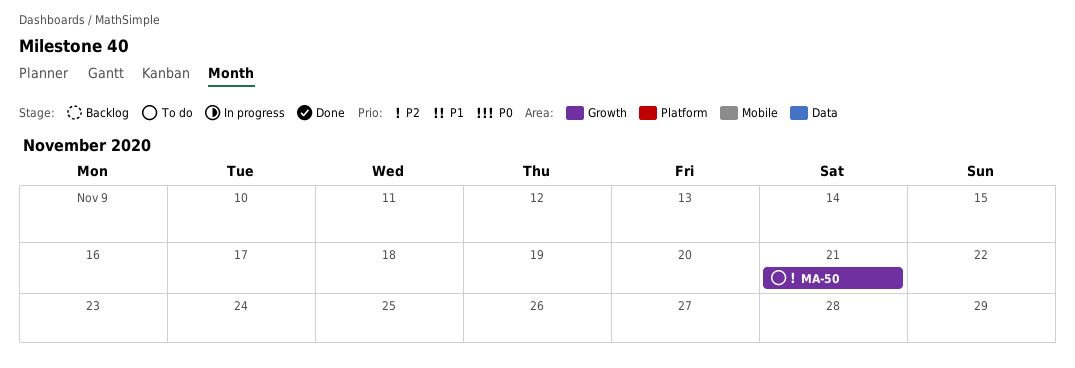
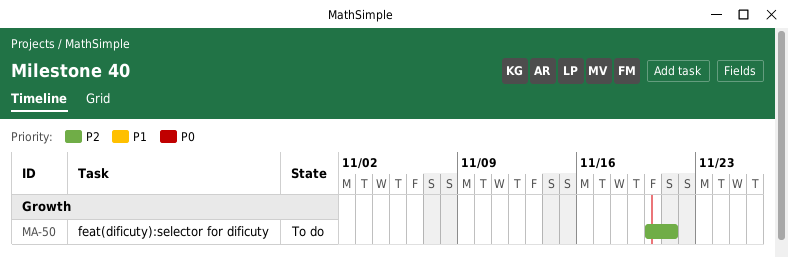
MA-50, start: Nov 21 -> Nov 20

